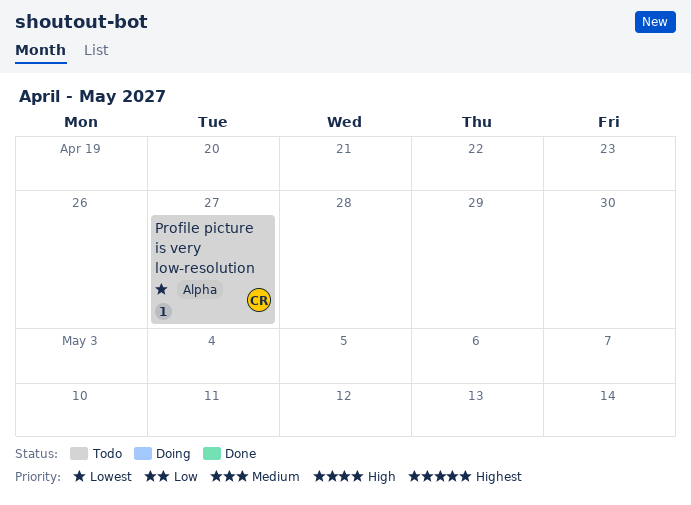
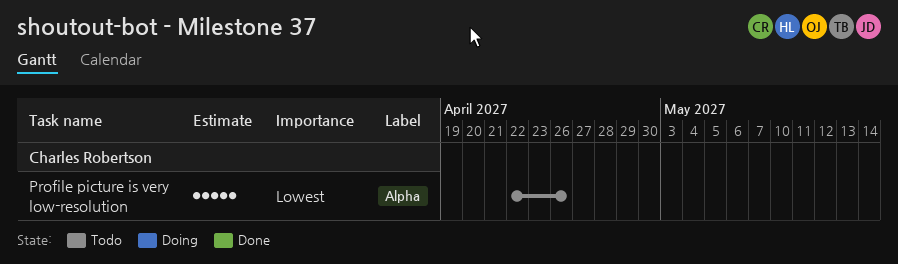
Profile picture is very low-resolution, estimate: 1 -> 5
Profile picture is very low-resolution, due: Apr 27 -> Apr 26

